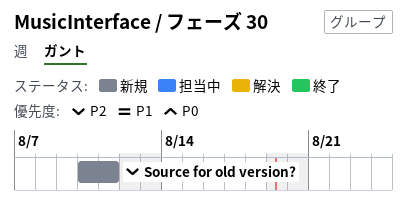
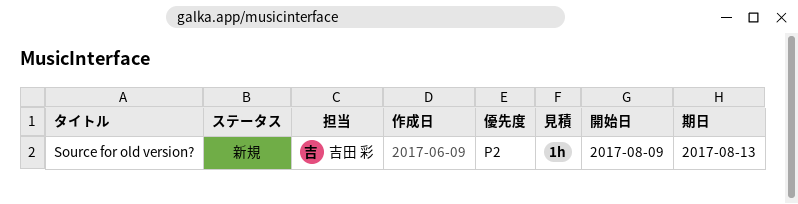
Source for old version?, start: Aug 10 -> Aug 9
Source for old version?, due: Aug 11 -> Aug 13

